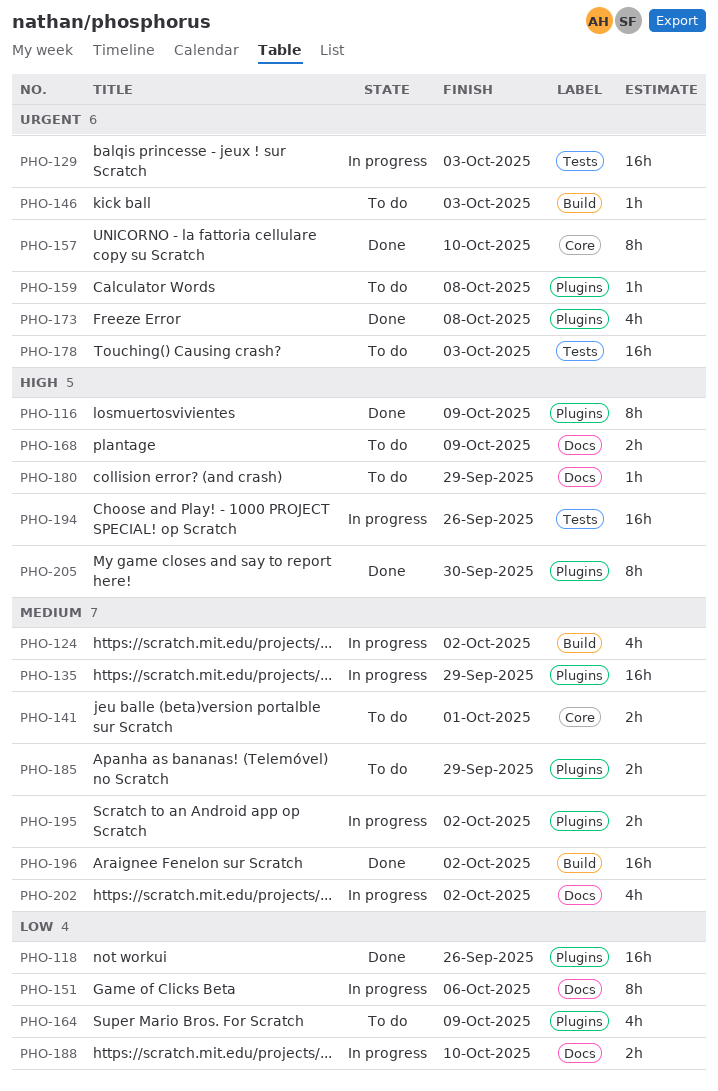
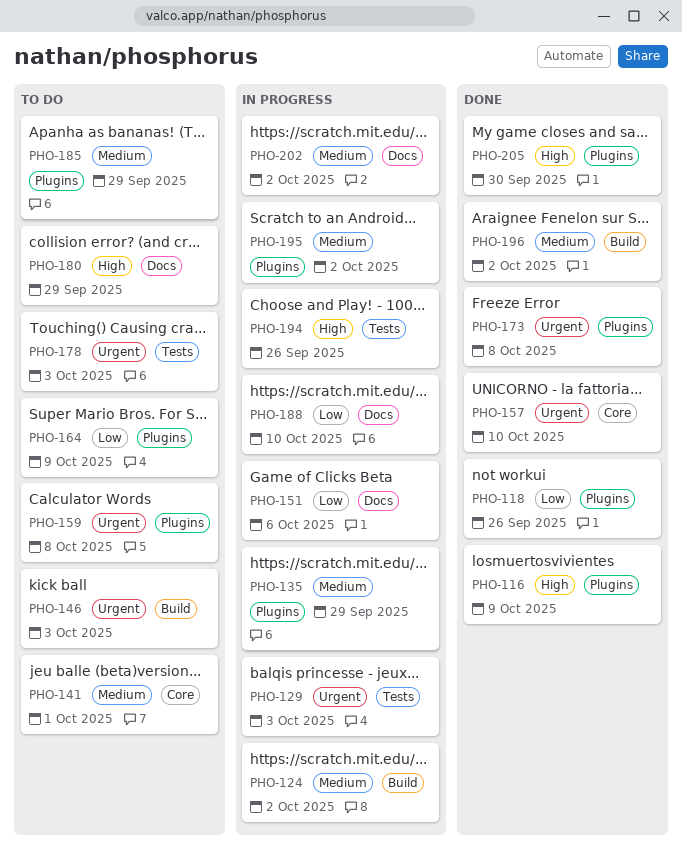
PHO-168: present -> none

